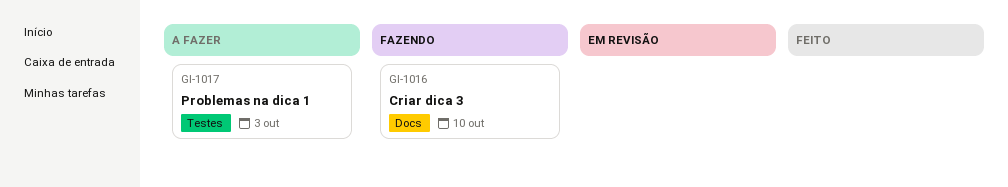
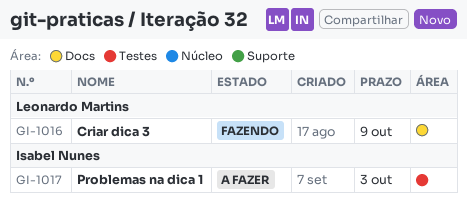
GI-1016, due: Oct 10 -> Oct 9

